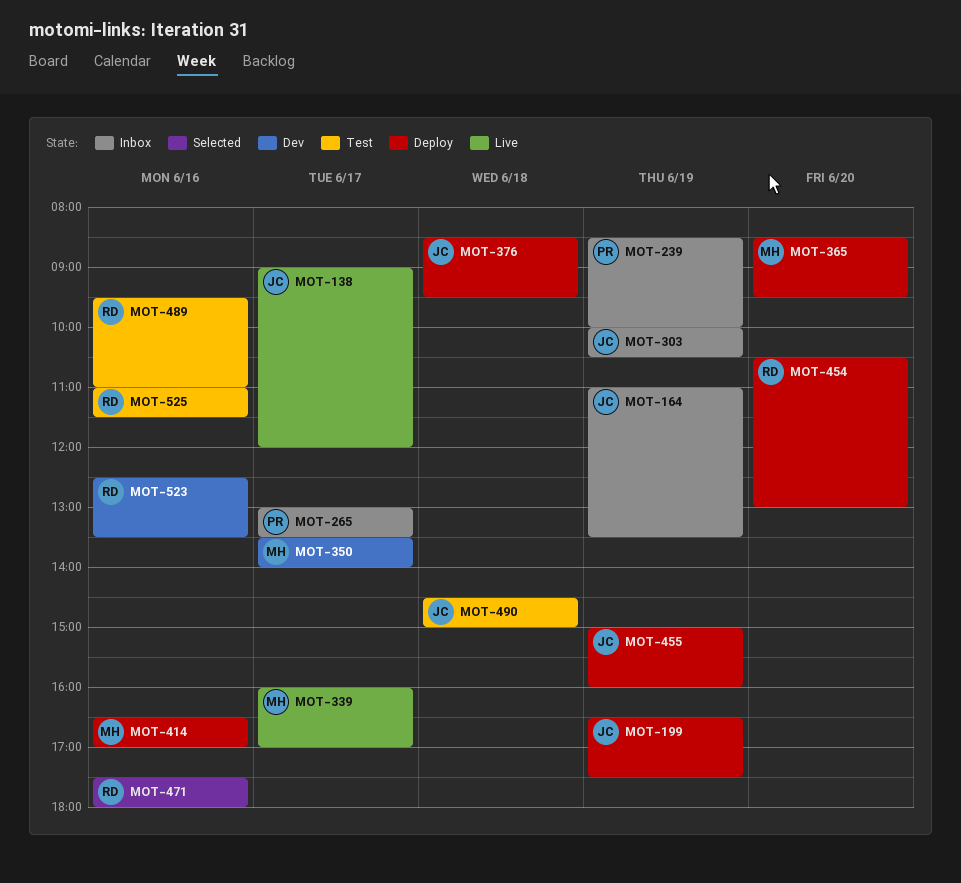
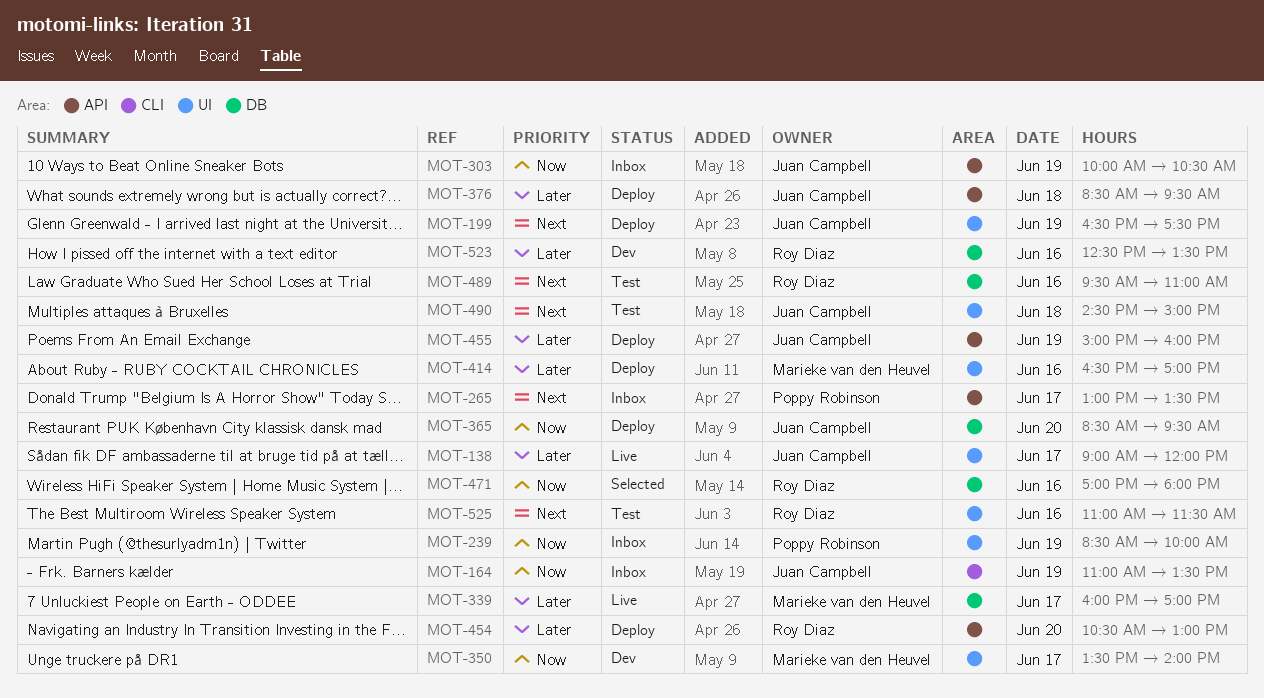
MOT-365, owner: Marieke van den Heuvel -> Juan Campbell
MOT-471, begins: 17:30 -> 17:00

